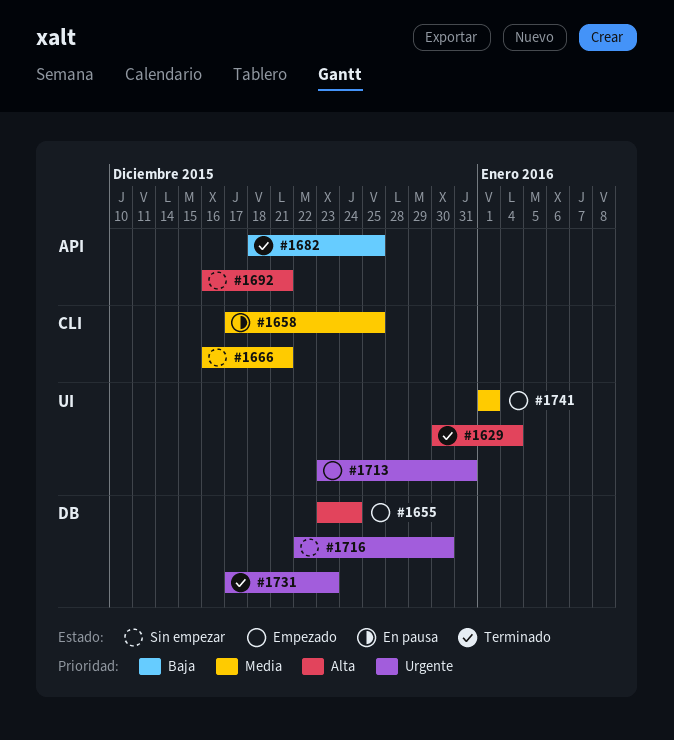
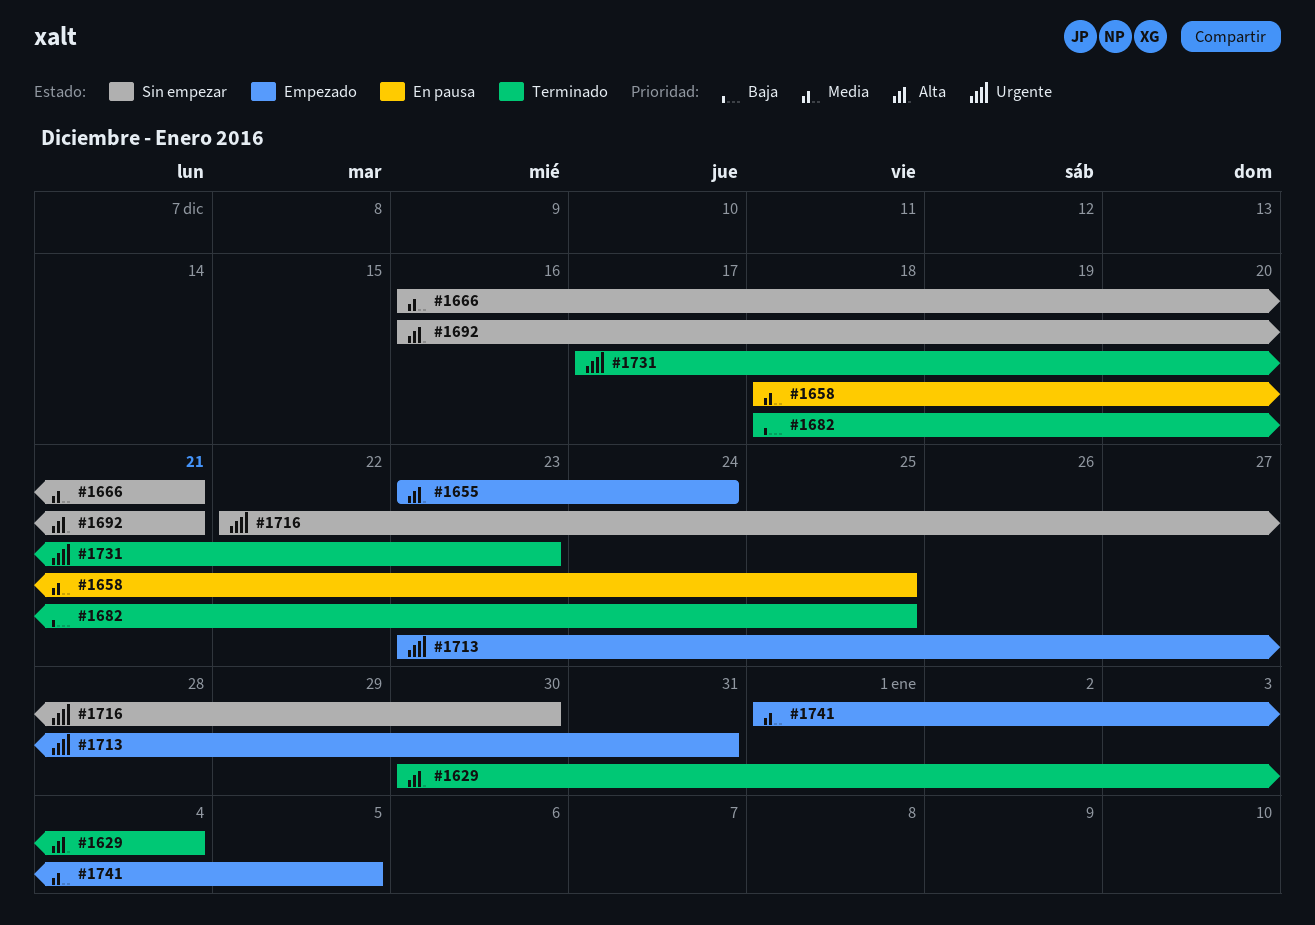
#1658, start: Dec 17 -> Dec 18
#1741, due: Jan 1 -> Jan 5

